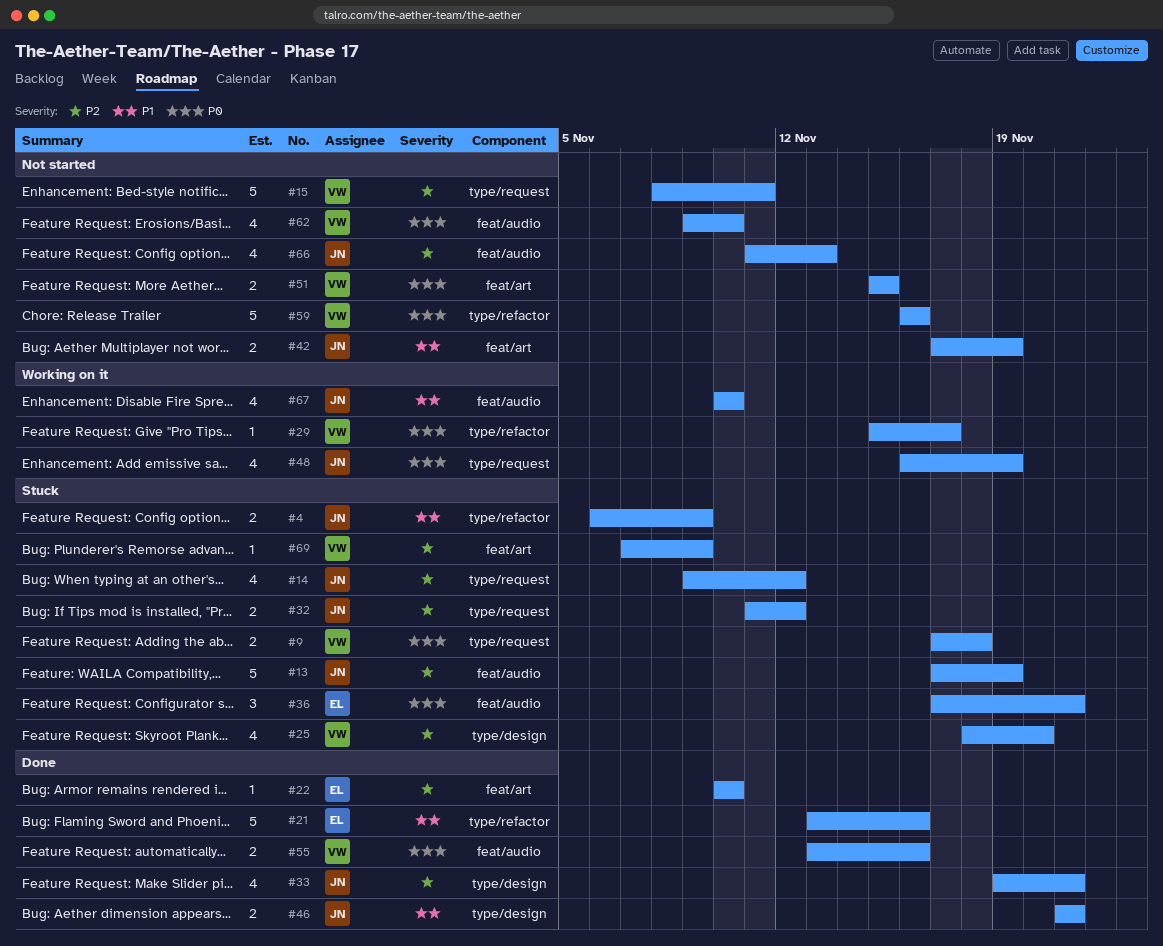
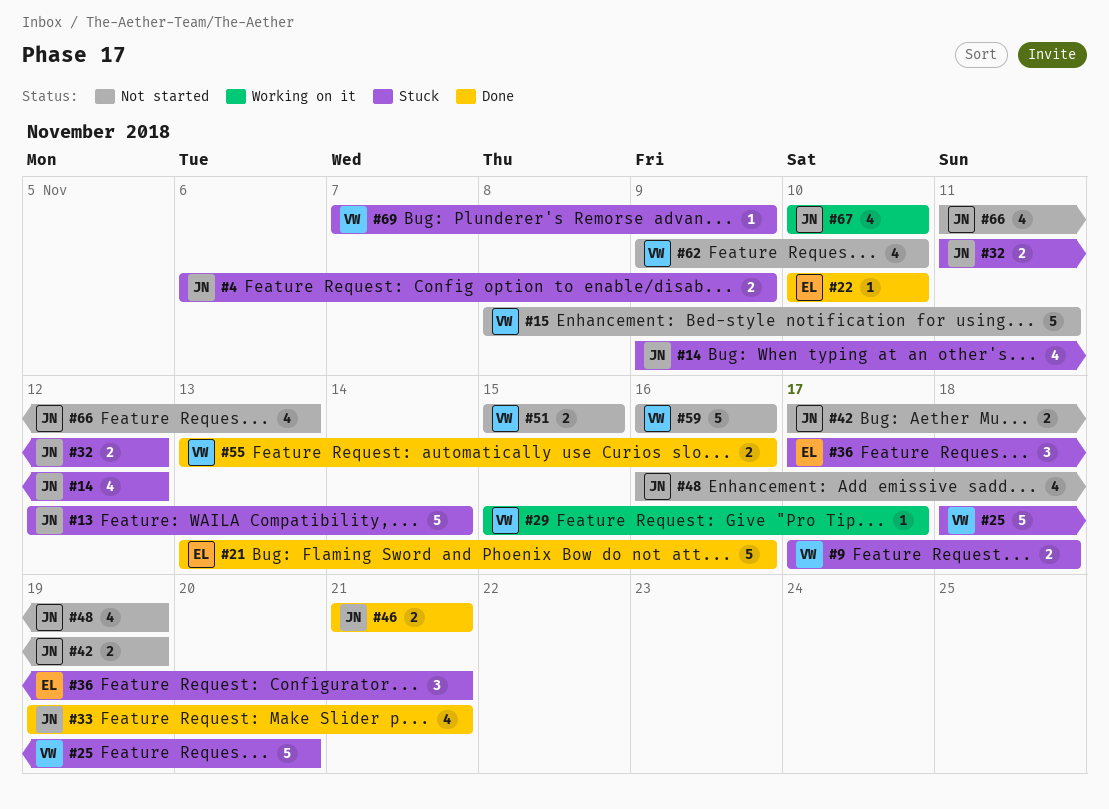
#13, start: Nov 17 -> Nov 12
#13, due: Nov 19 -> Nov 14
#25, estimate: 4 -> 5
#48, status: Working on it -> Not started

